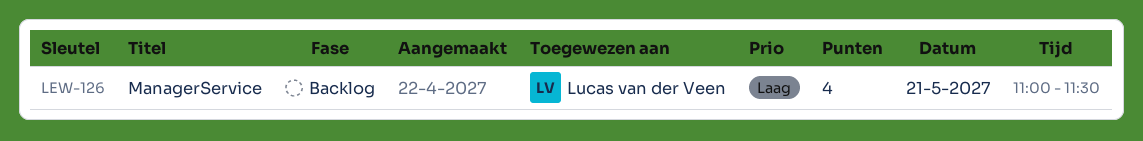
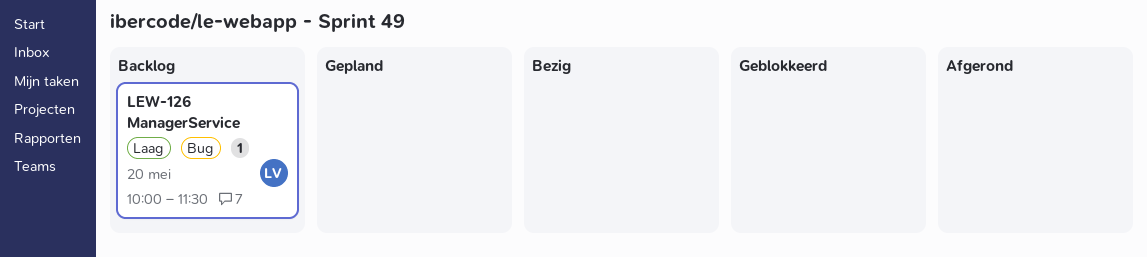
LEW-126, estimate: 4 -> 1
LEW-126, day: May 21 -> May 20
LEW-126, begins: 11:00 -> 10:00

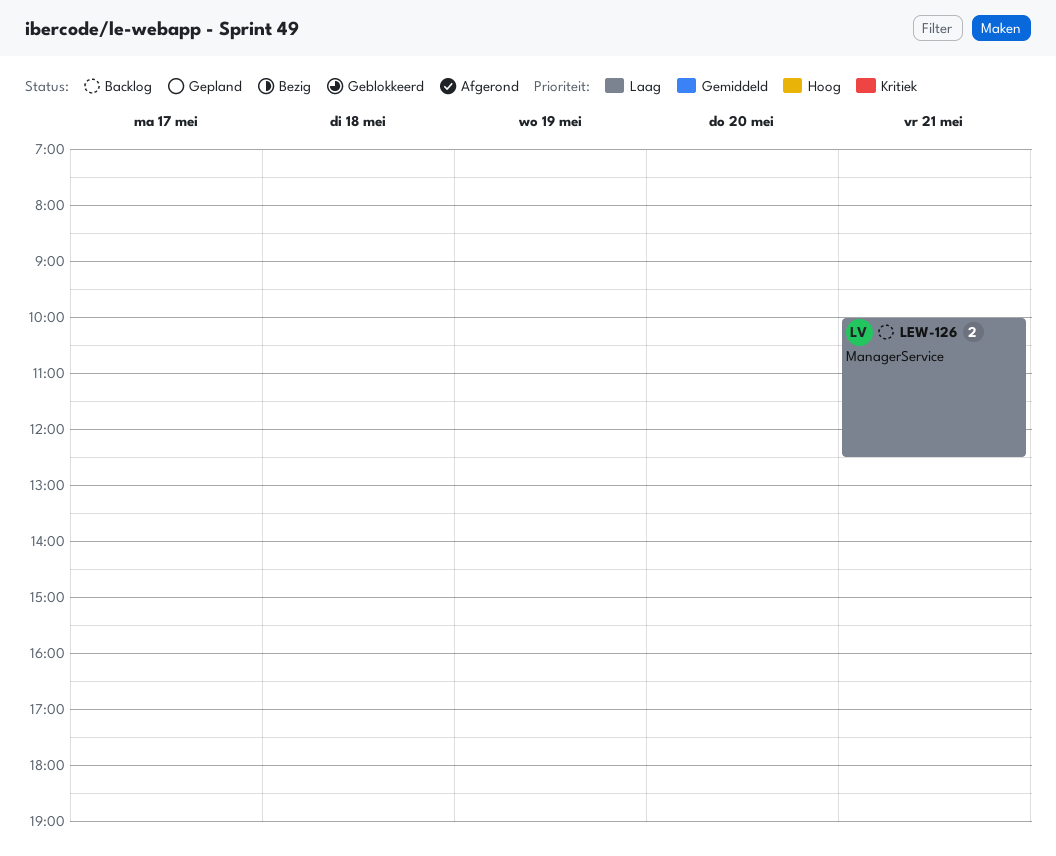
LEW-126, estimate: 1 -> 2
LEW-126, day: May 20 -> May 21
LEW-126, ends: 11:30 -> 12:30

